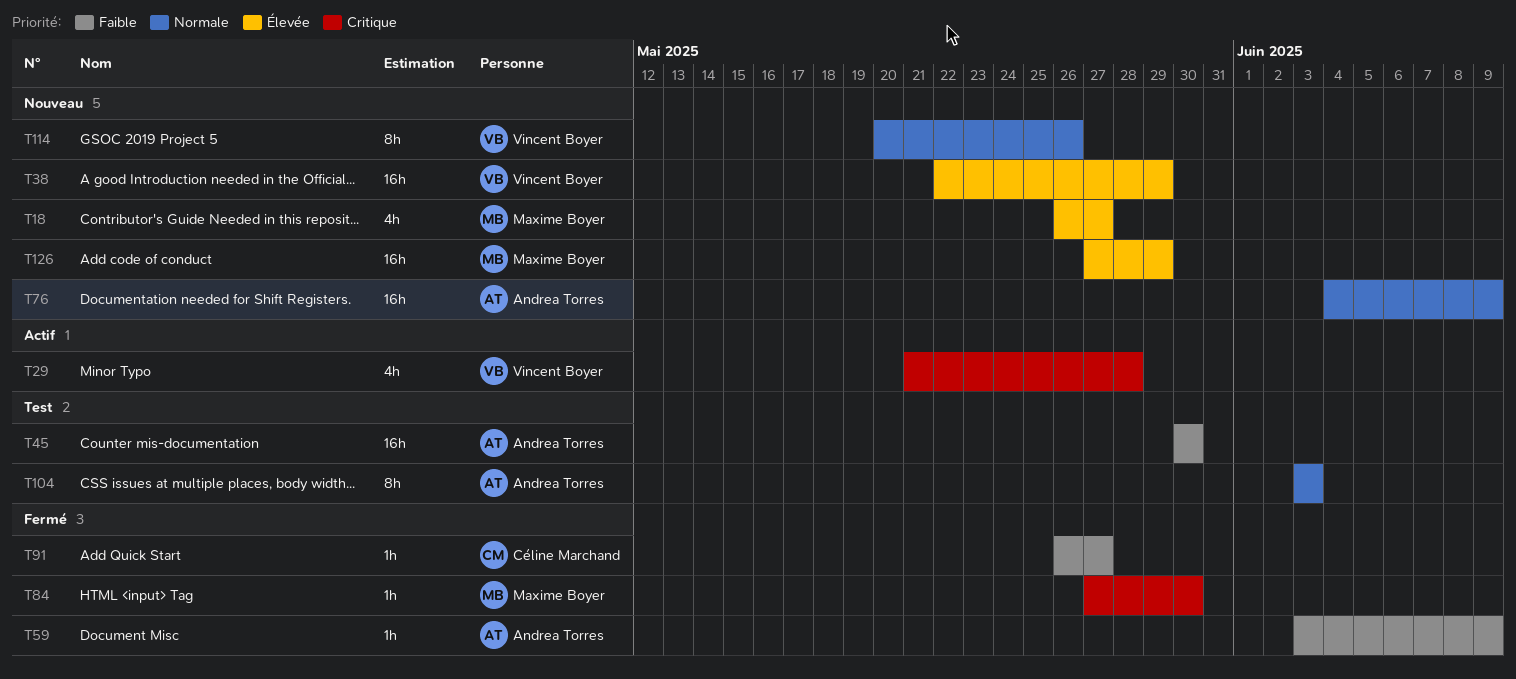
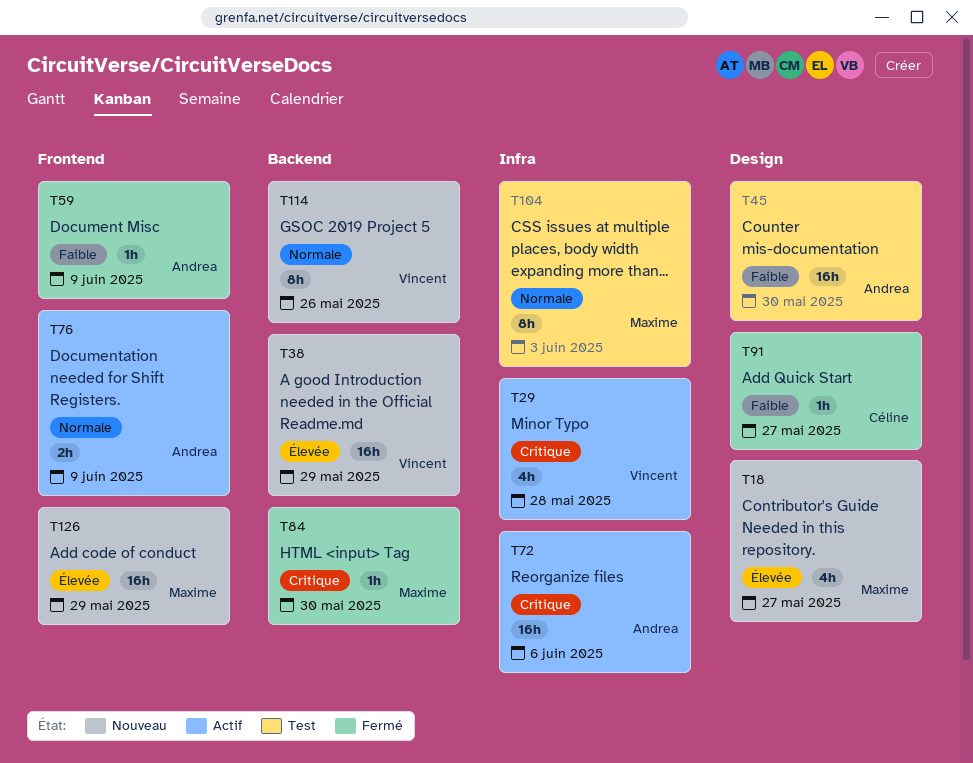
T72: none -> present
T76, status: Nouveau -> Actif
T76, estimate: 16h -> 2h
T104, owner: Andrea Torres -> Maxime Boyer

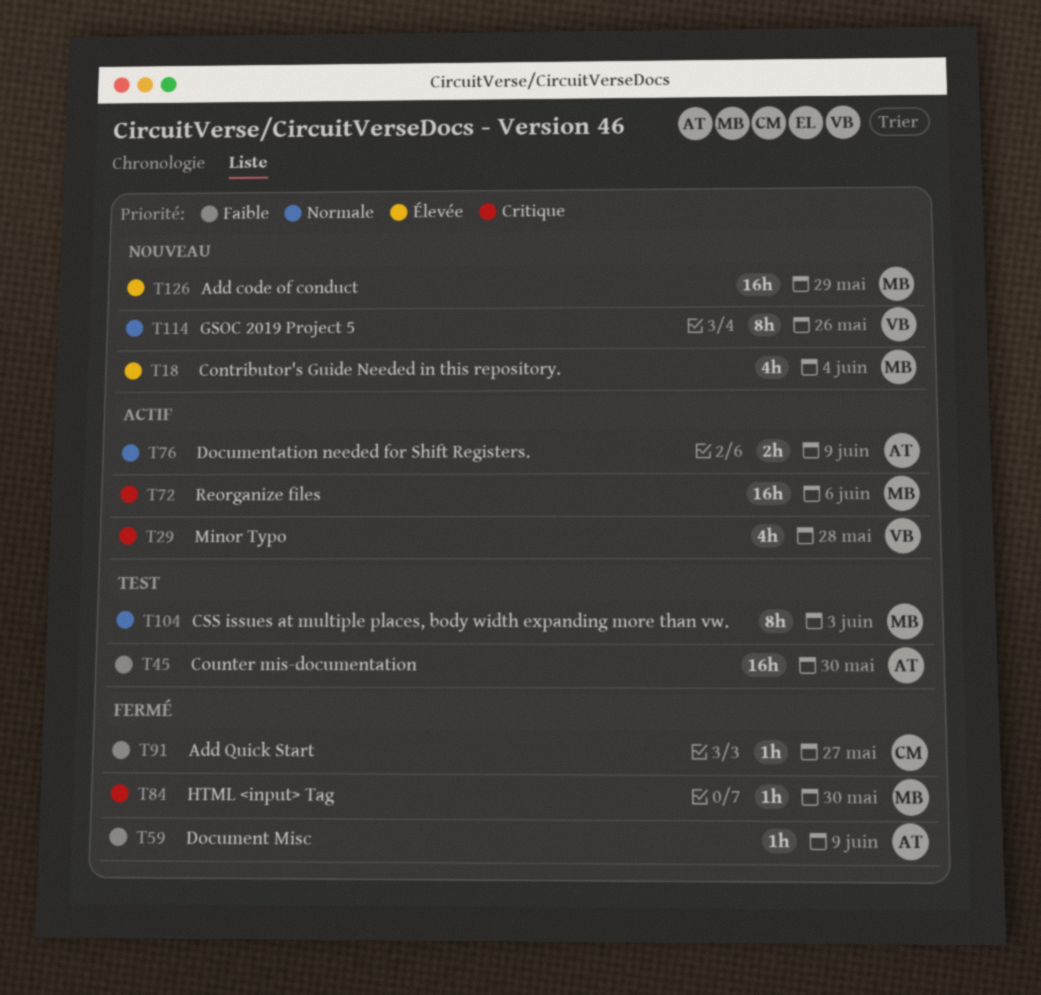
T18, due: May 27 -> Jun 4
T38: present -> none
T72, owner: Andrea -> Maxime

